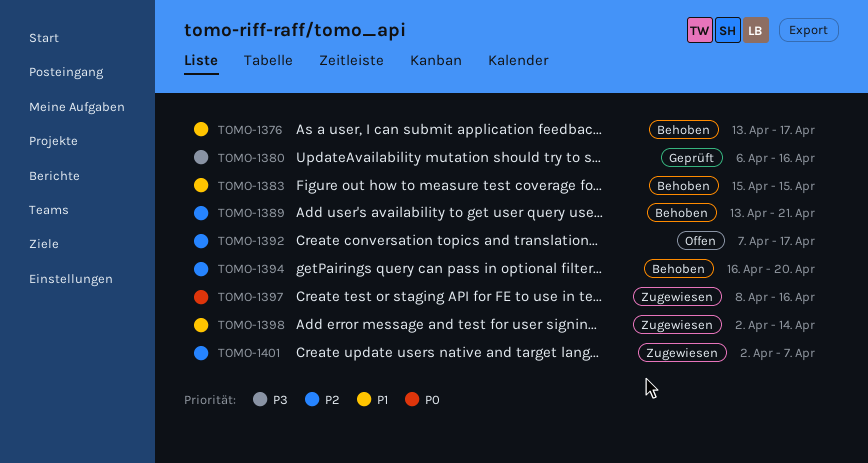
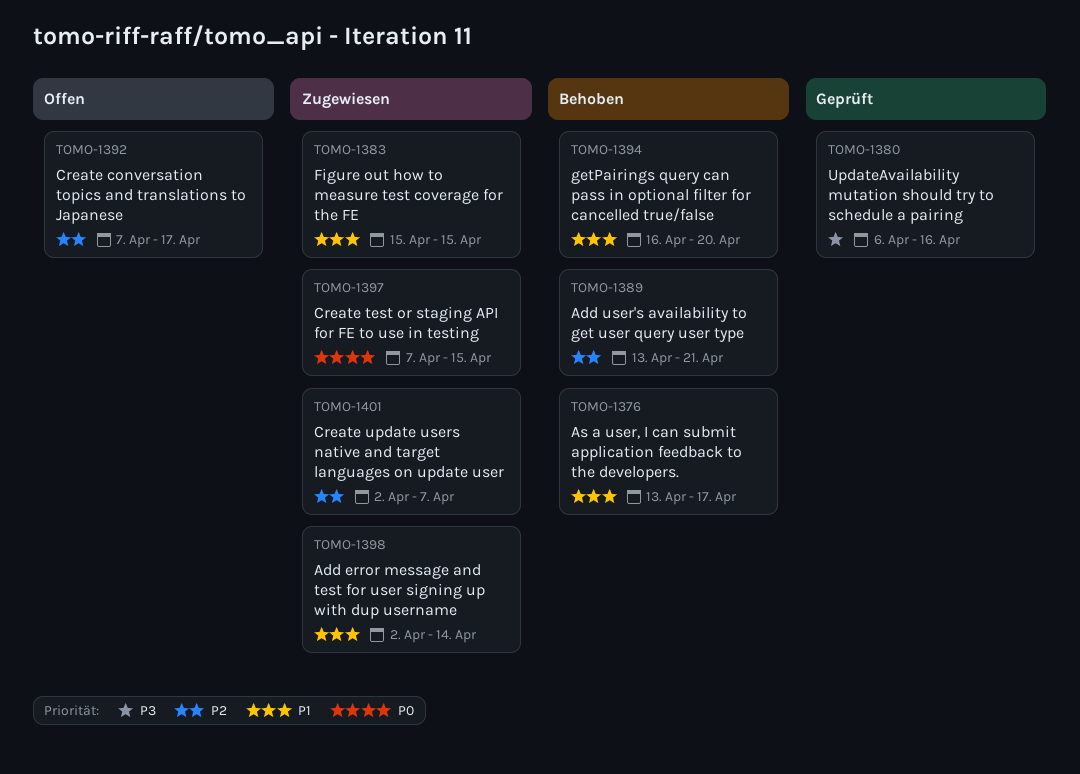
TOMO-1383, status: Behoben -> Zugewiesen
TOMO-1394, priority: P2 -> P1
TOMO-1397, start: Apr 8 -> Apr 7
TOMO-1397, due: Apr 16 -> Apr 15

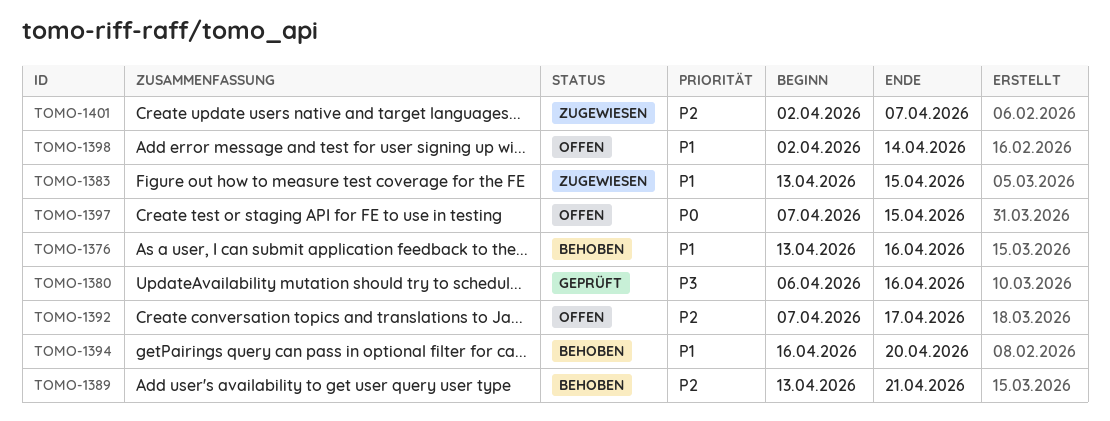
TOMO-1376, due: Apr 17 -> Apr 16
TOMO-1383, start: Apr 15 -> Apr 13
TOMO-1397, status: Zugewiesen -> Offen
TOMO-1398, status: Zugewiesen -> Offen

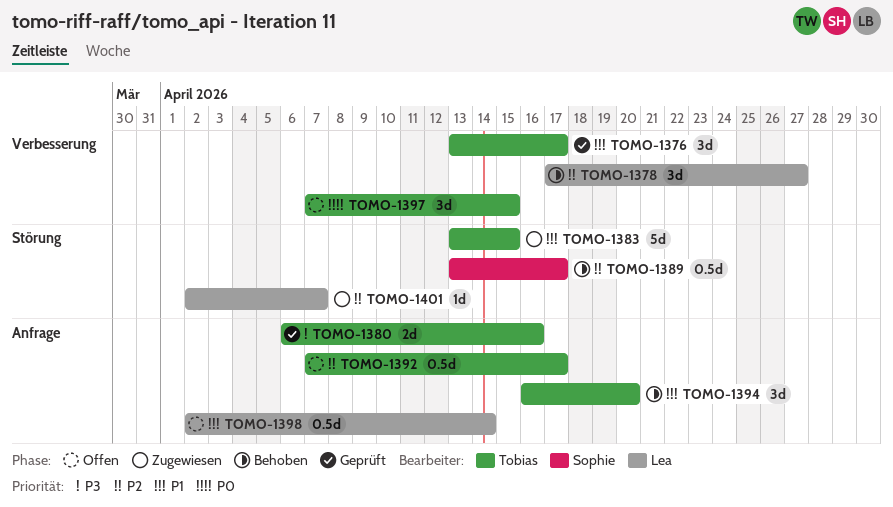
TOMO-1376, status: Behoben -> Geprüft
TOMO-1376, due: Apr 16 -> Apr 17
TOMO-1378: none -> present
TOMO-1389, due: Apr 21 -> Apr 17

